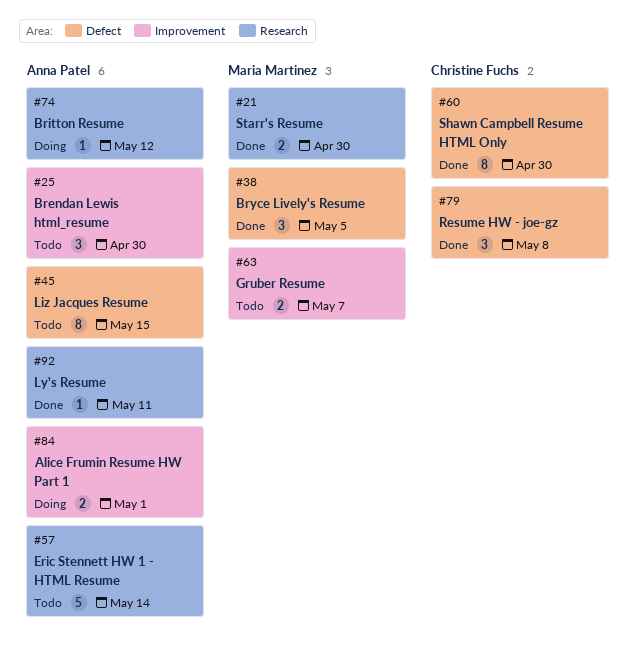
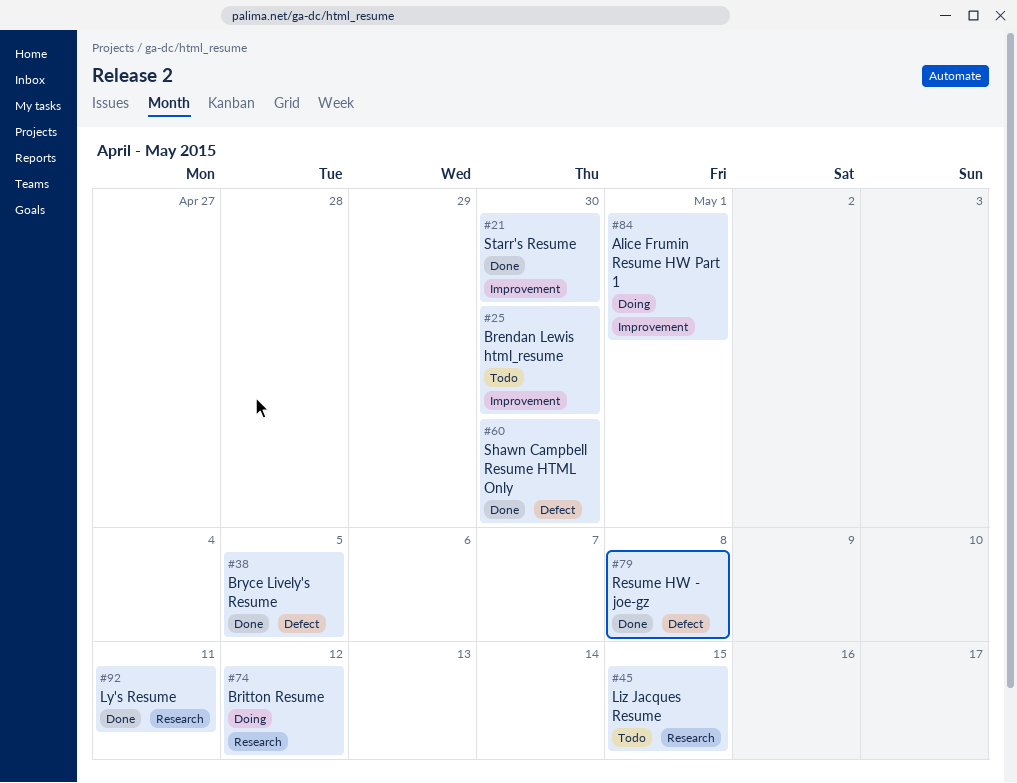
#21, label: Research -> Improvement
#45, label: Defect -> Research
#57: present -> none
#63: present -> none

